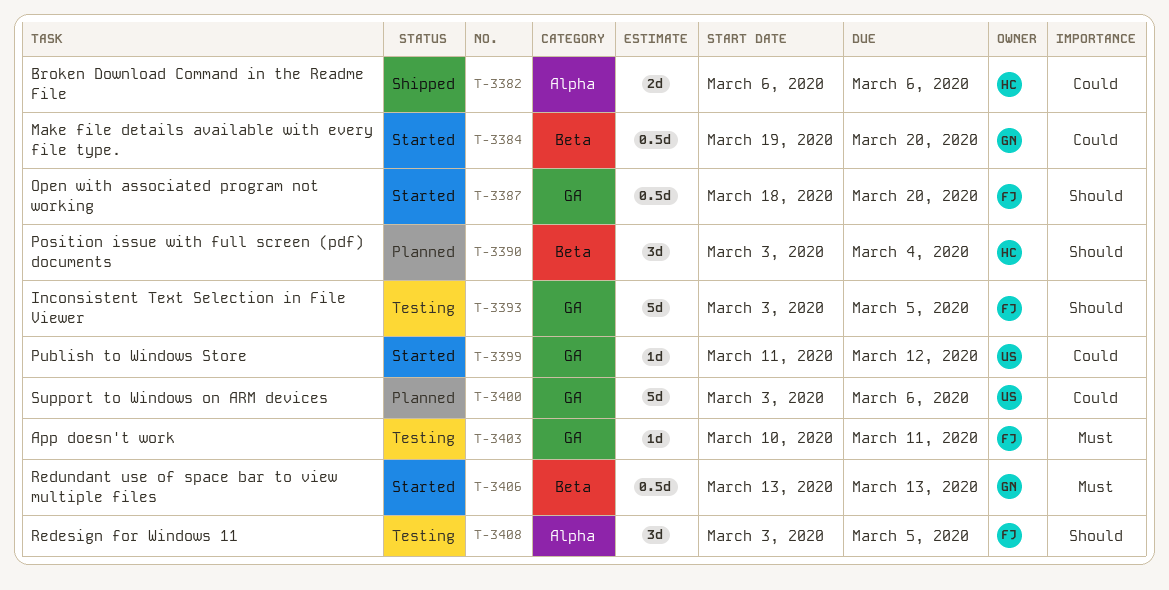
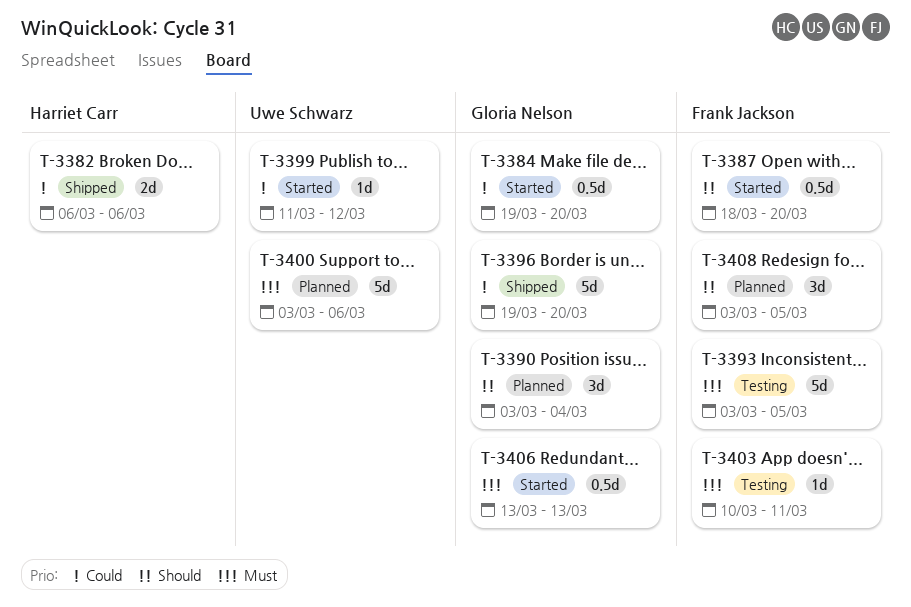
T-3390, owner: Harriet Carr -> Gloria Nelson
T-3393, priority: Should -> Must
T-3396: none -> present
T-3400, priority: Could -> Must
T-3408, status: Testing -> Planned

